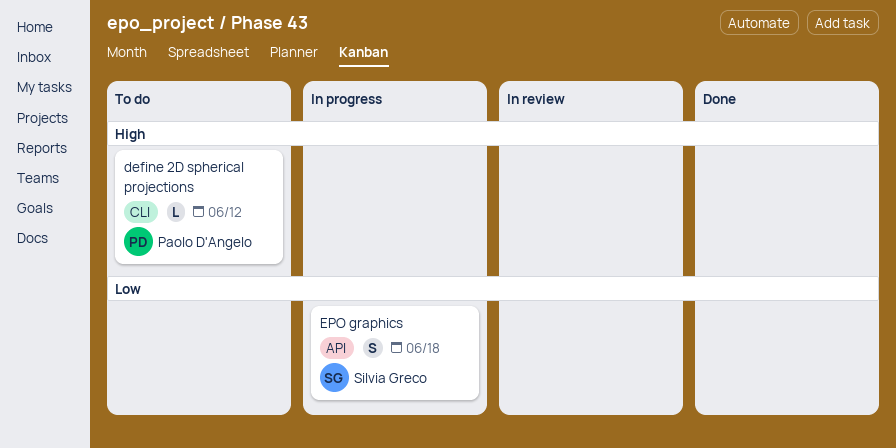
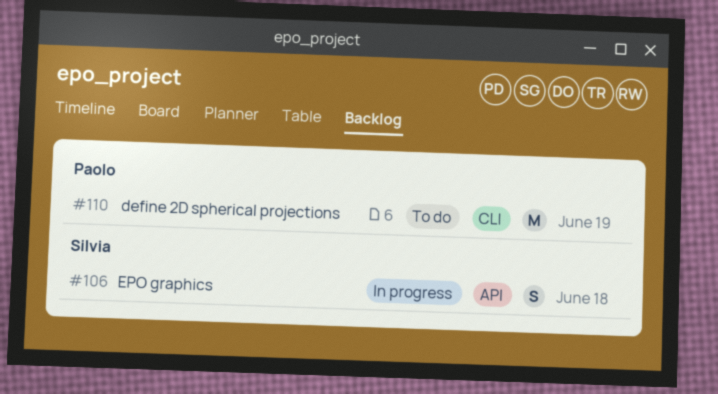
define 2D spherical projections, estimate: L -> M
define 2D spherical projections, due: Jun 12 -> Jun 19

